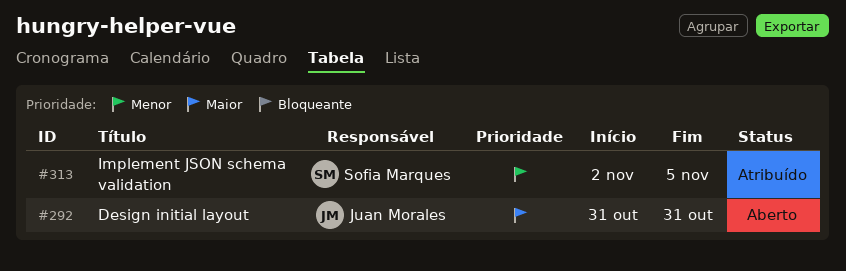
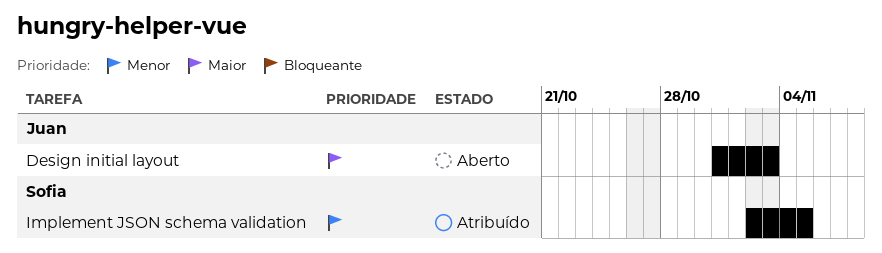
Design initial layout, due: Oct 31 -> Nov 3

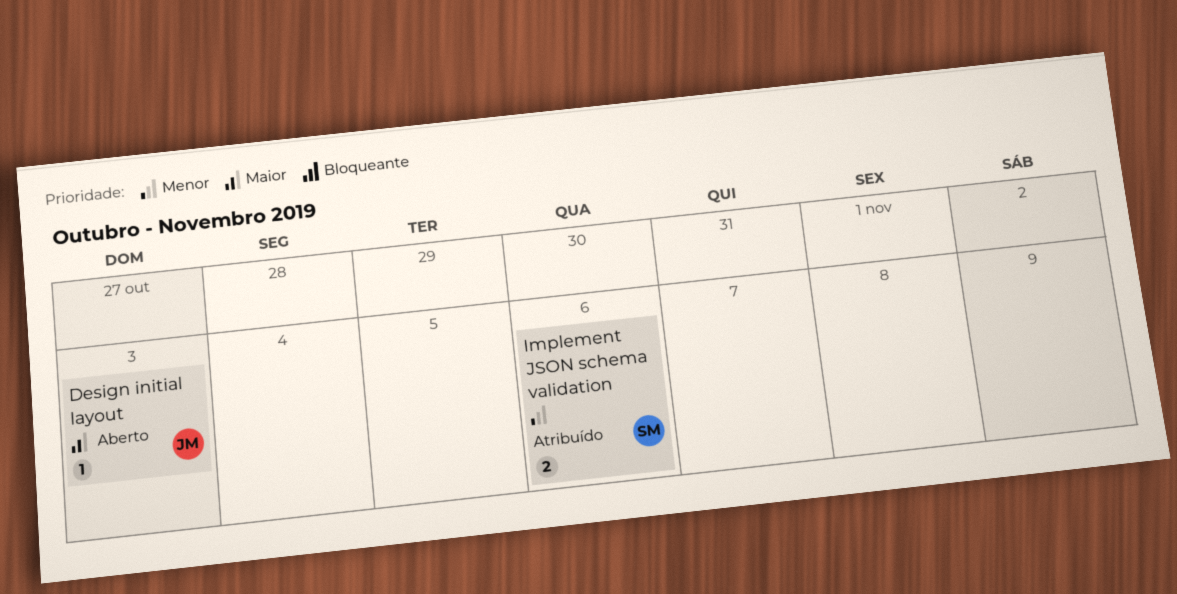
Implement JSON schema validation, due: Nov 5 -> Nov 6

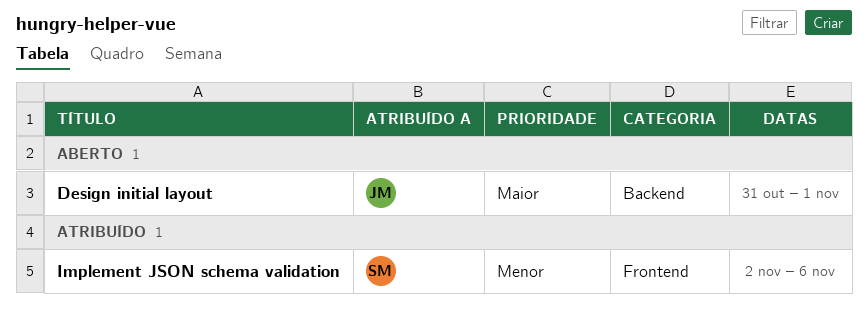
Design initial layout, due: Nov 3 -> Nov 1

